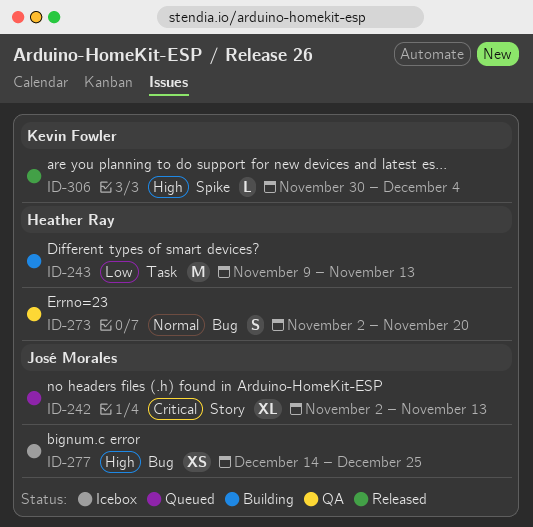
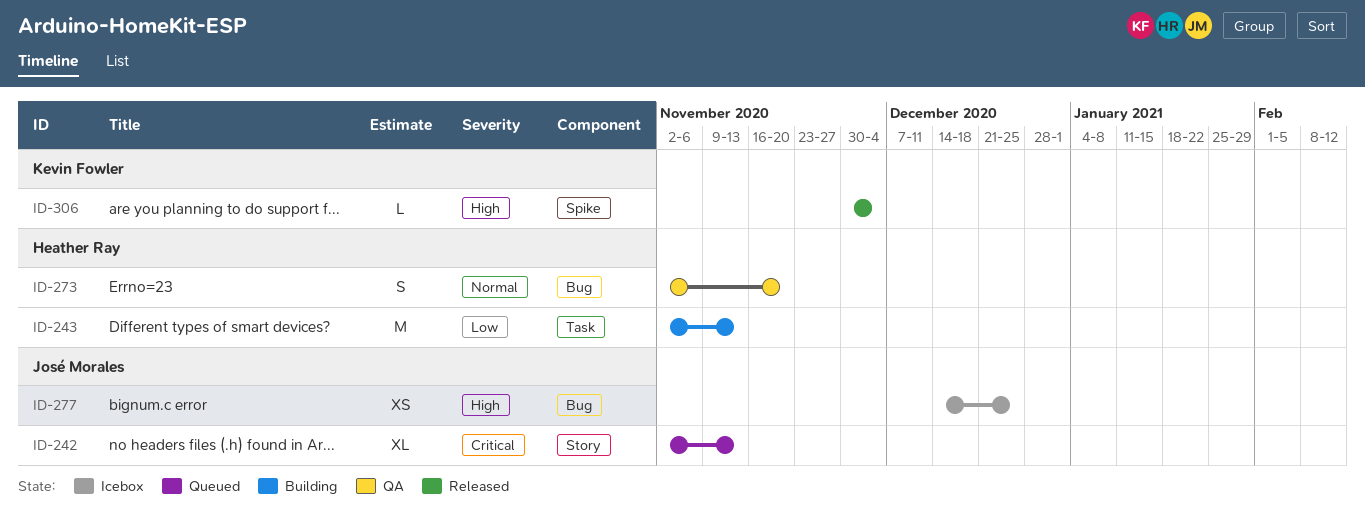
ID-243, start: Nov 9 -> Nov 2

